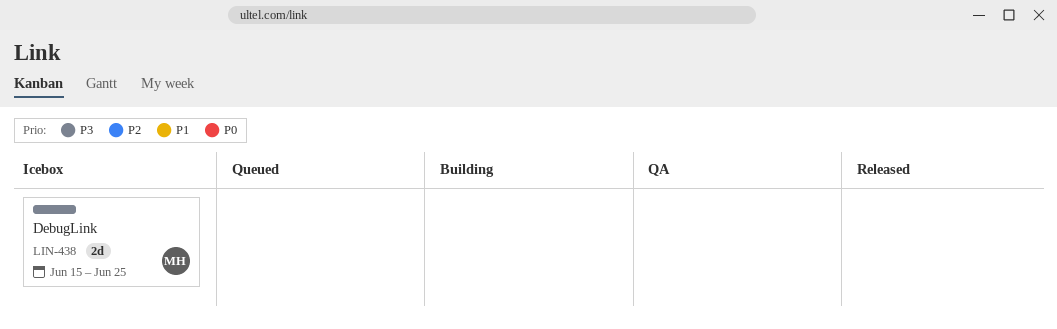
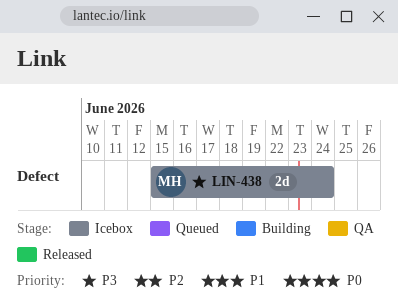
LIN-438, due: Jun 25 -> Jun 24

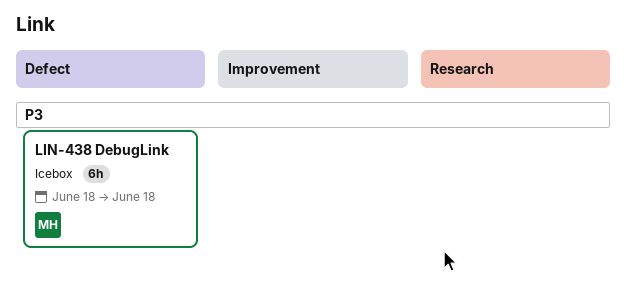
LIN-438, estimate: 2d -> 6h
LIN-438, start: Jun 15 -> Jun 18
LIN-438, due: Jun 24 -> Jun 18

